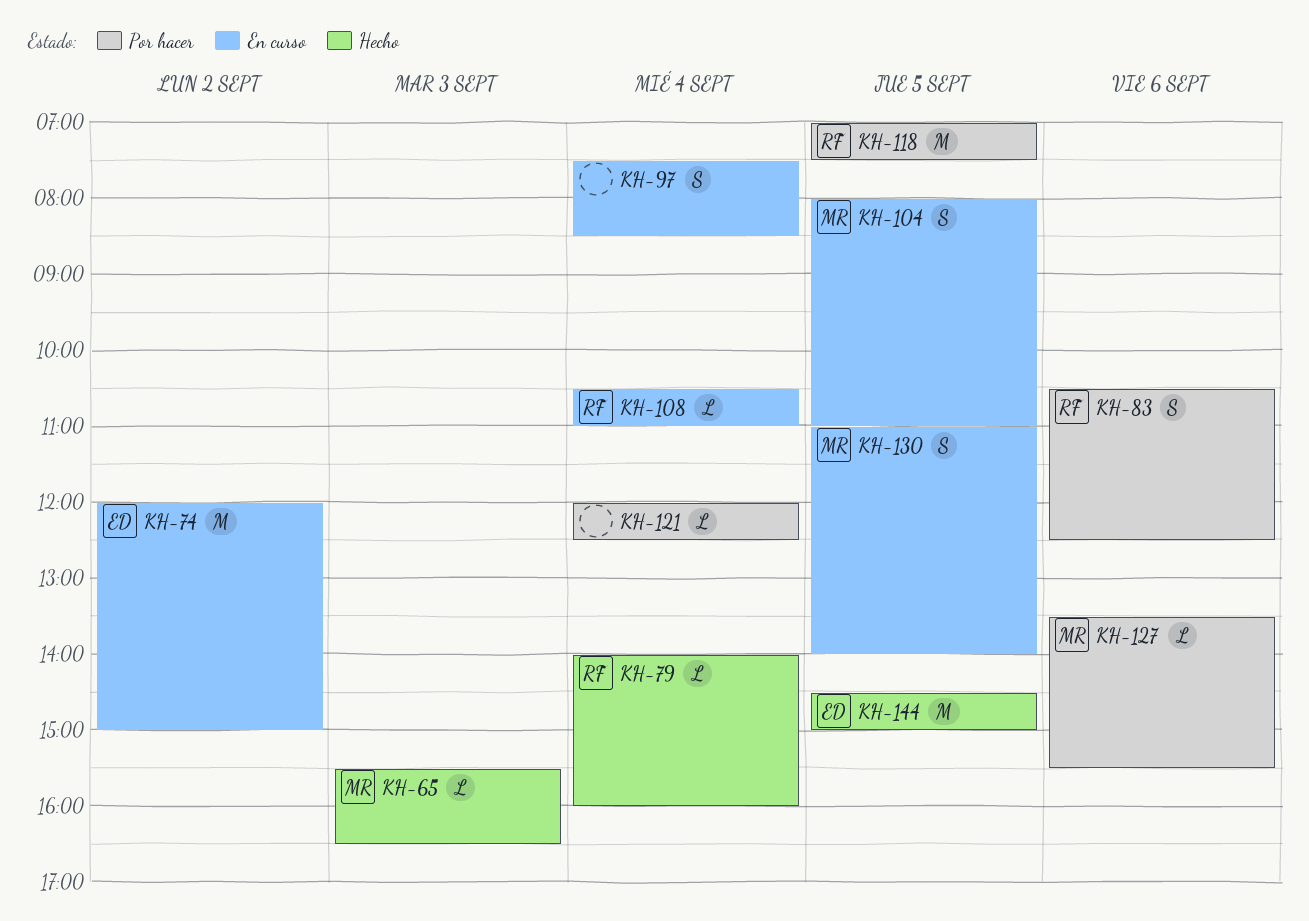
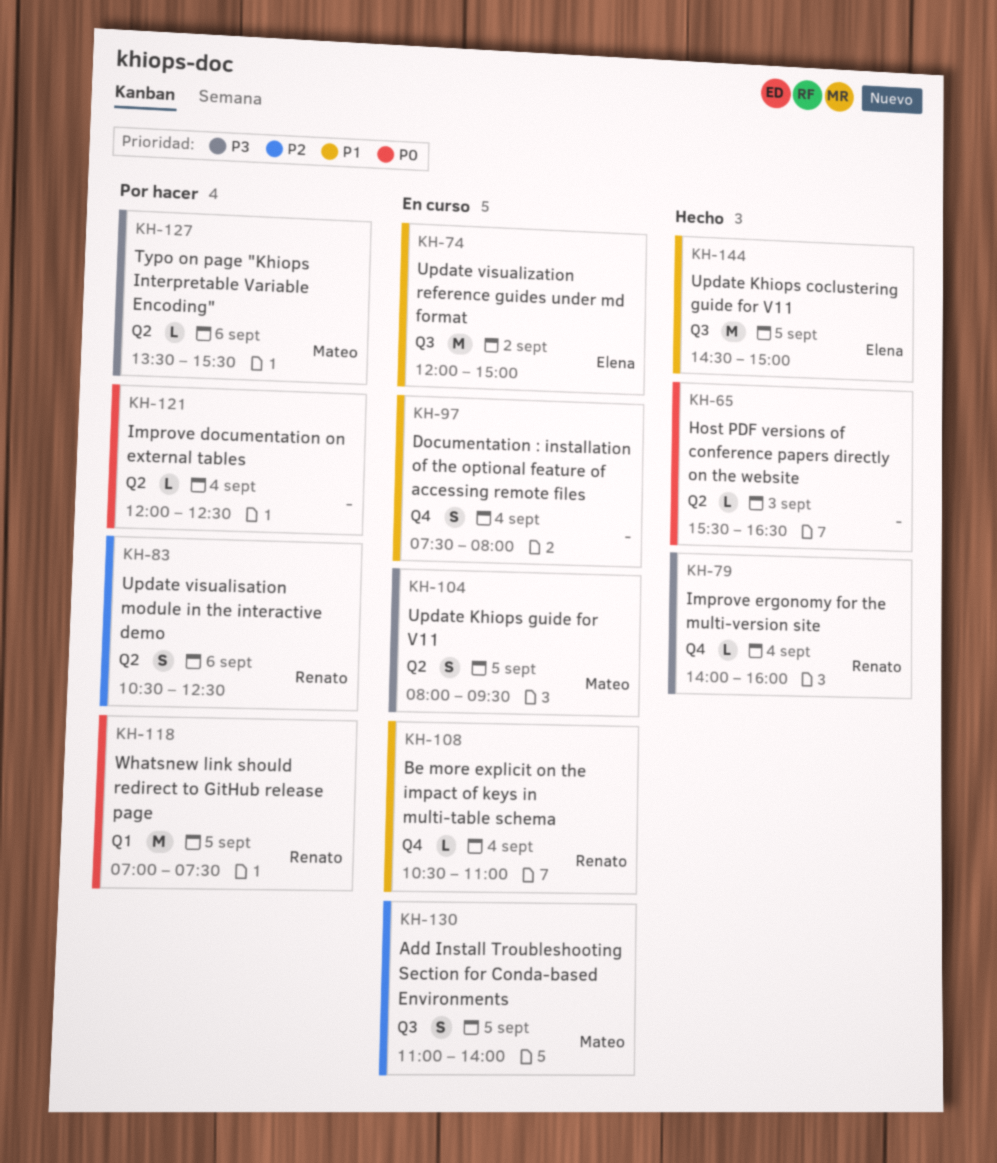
KH-65, owner: Mateo -> none
KH-97, ends: 08:30 -> 08:00
KH-104, ends: 11:00 -> 09:30

